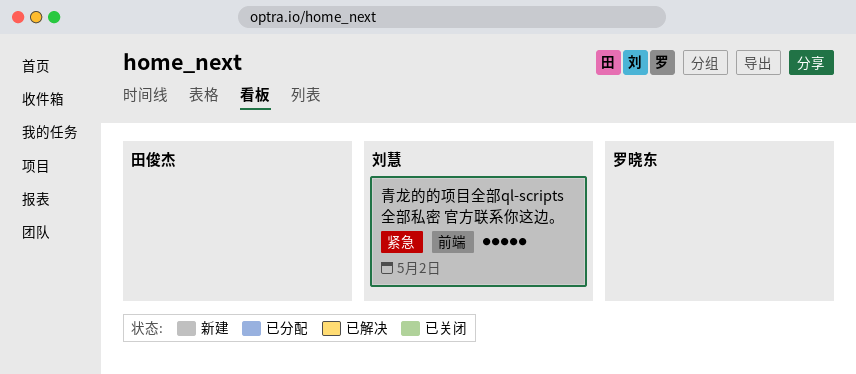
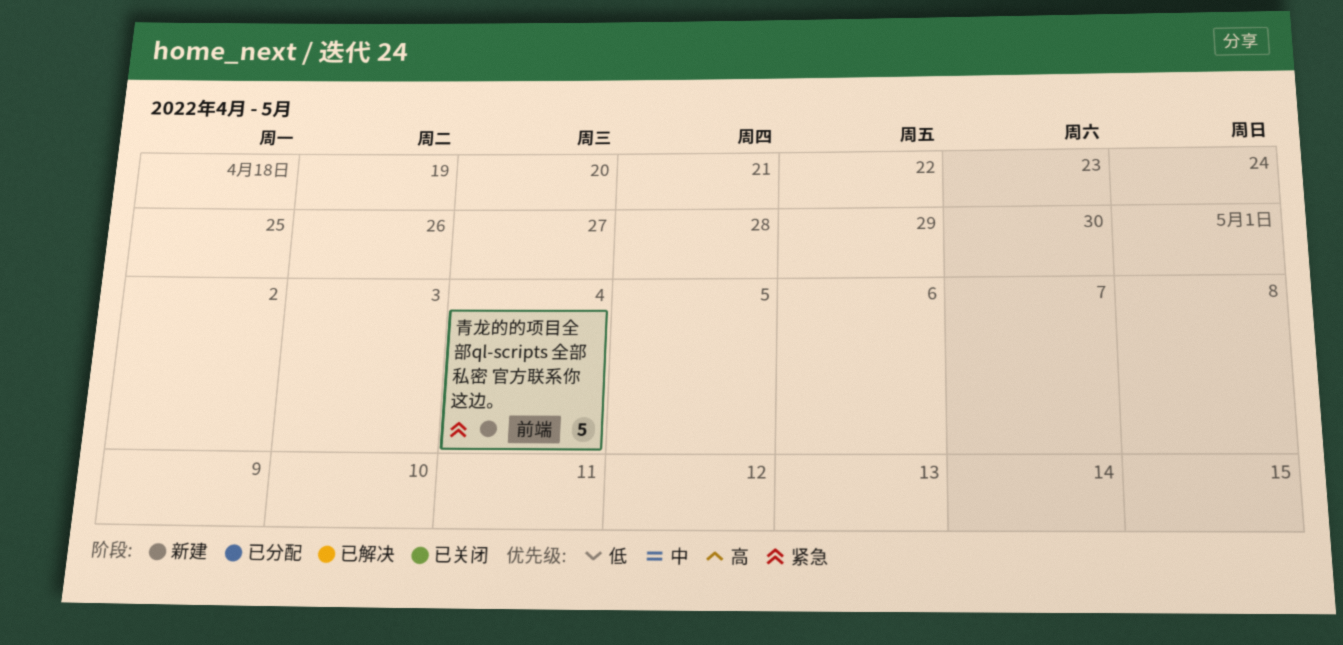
青龙的的项目全部ql-scripts 全部私密 官方联系你这边。, due: May 2 -> May 4

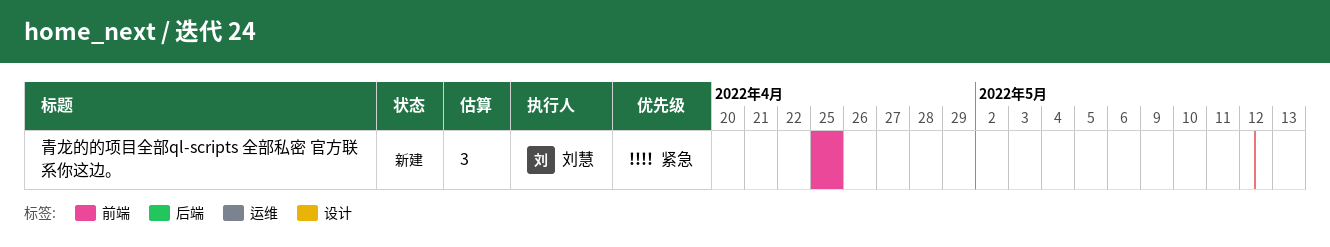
青龙的的项目全部ql-scripts 全部私密 官方联系你这边。, estimate: 5 -> 3
青龙的的项目全部ql-scripts 全部私密 官方联系你这边。, due: May 4 -> Apr 25

